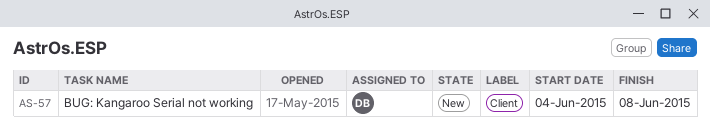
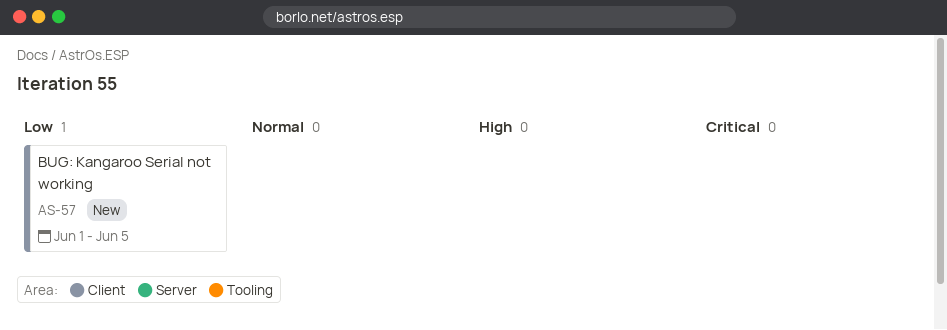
AS-57, start: Jun 4 -> Jun 1
AS-57, due: Jun 8 -> Jun 5

